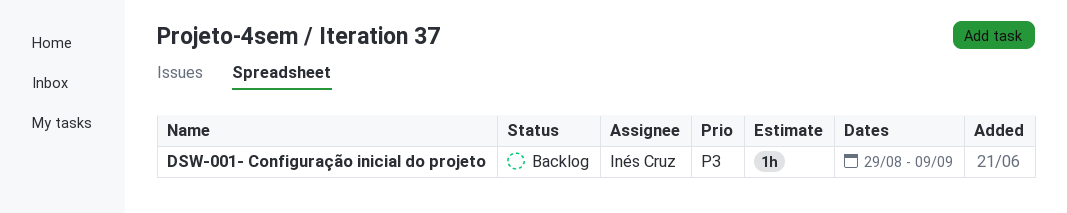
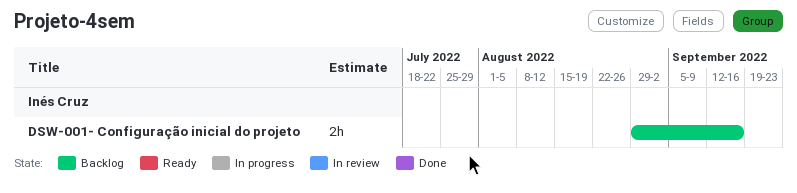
DSW-001- Configuração inicial do projeto, estimate: 1h -> 2h
DSW-001- Configuração inicial do projeto, due: Sep 9 -> Sep 16

